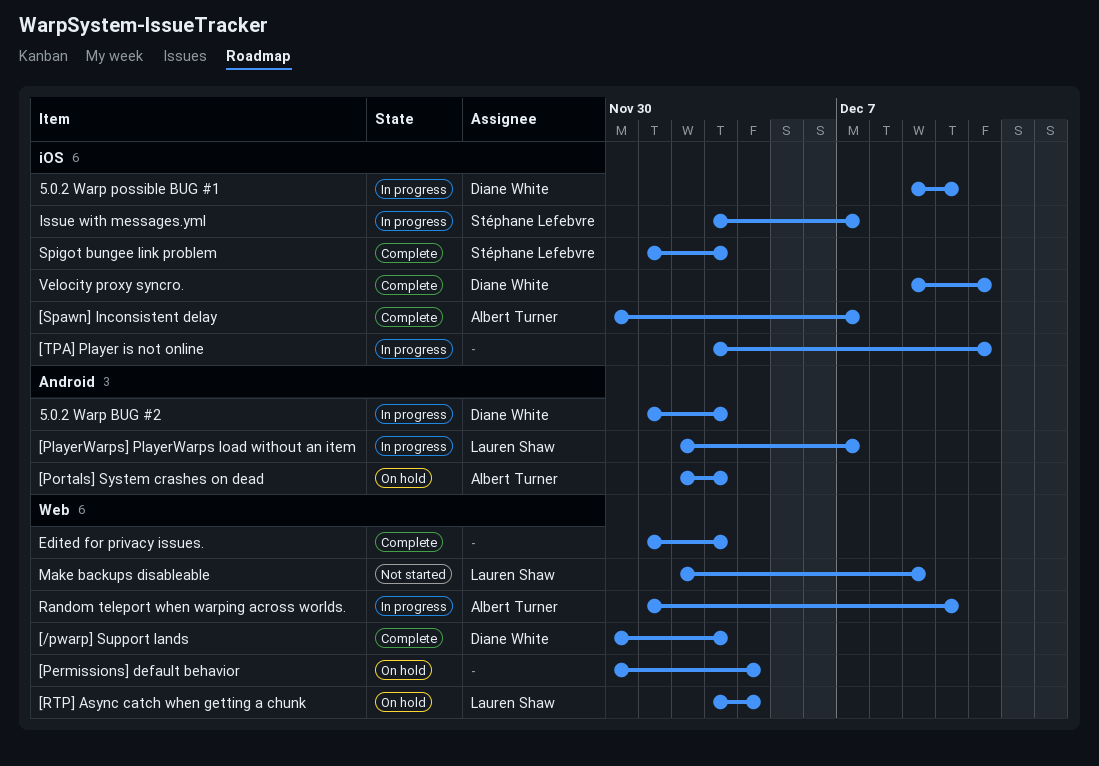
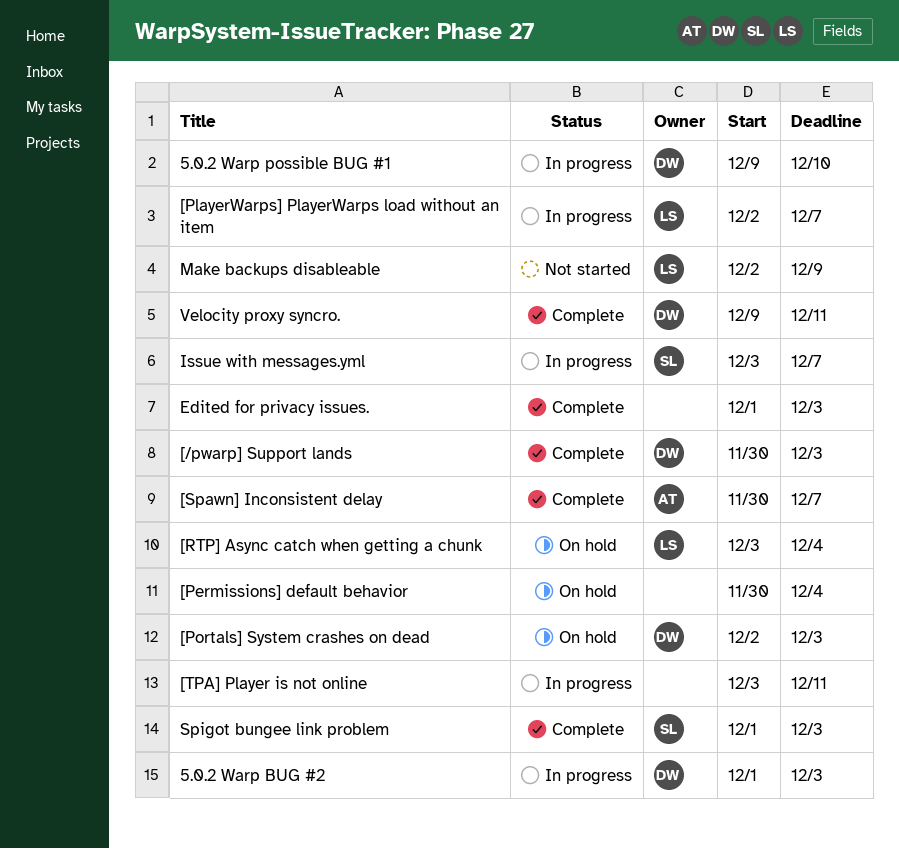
[Portals] System crashes on dead, owner: Albert Turner -> Diane White
Random teleport when warping across worlds.: present -> none

